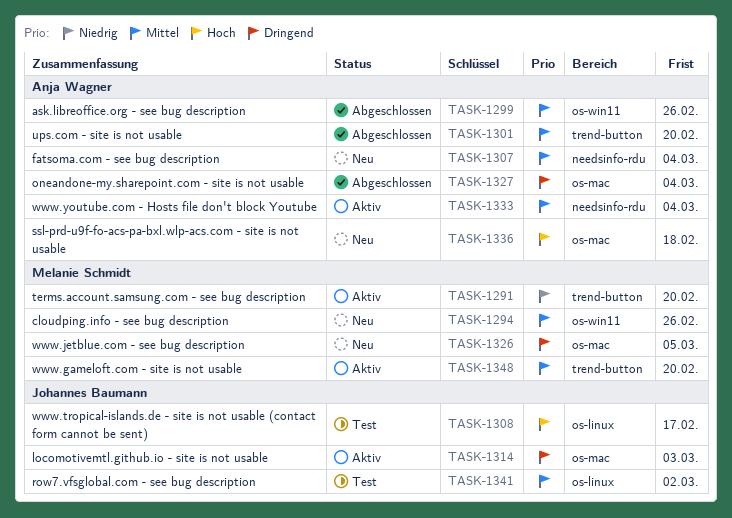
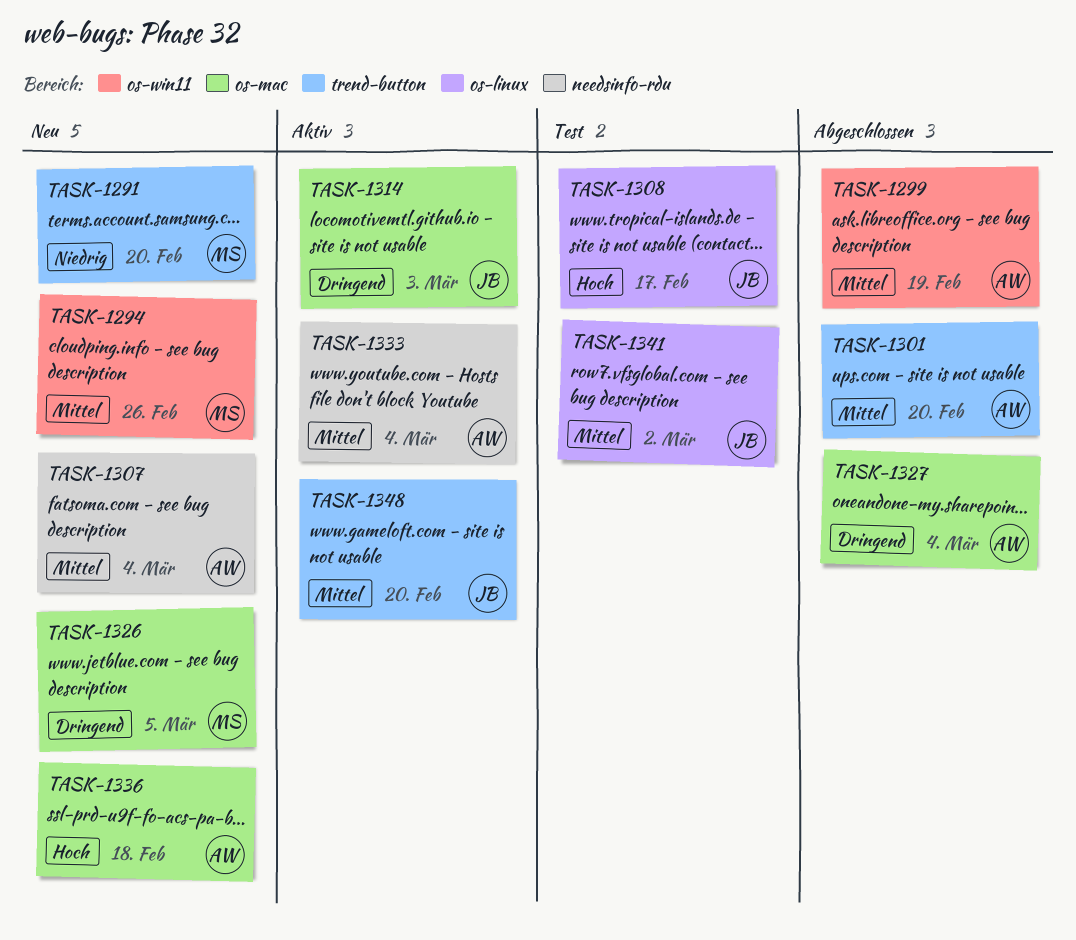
TASK-1291, status: Aktiv -> Neu
TASK-1299, due: Feb 26 -> Feb 19
TASK-1348, owner: Melanie Schmidt -> Johannes Baumann

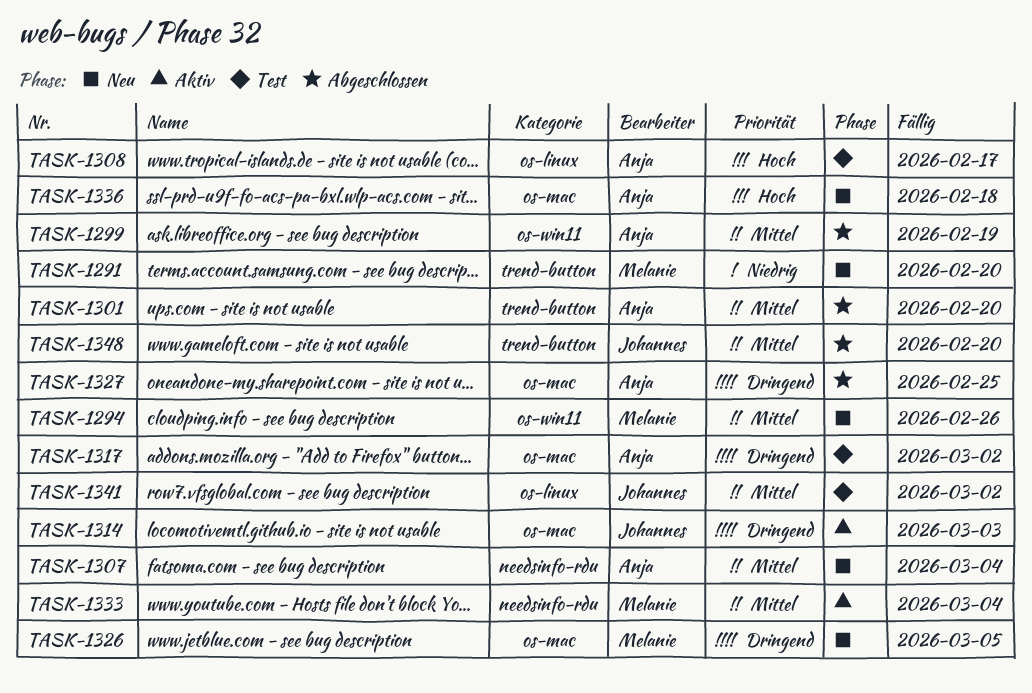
TASK-1308, owner: Johannes -> Anja
TASK-1317: none -> present
TASK-1327, due: Mar 4 -> Feb 25
TASK-1333, owner: Anja -> Melanie
TASK-1348, status: Aktiv -> Abgeschlossen

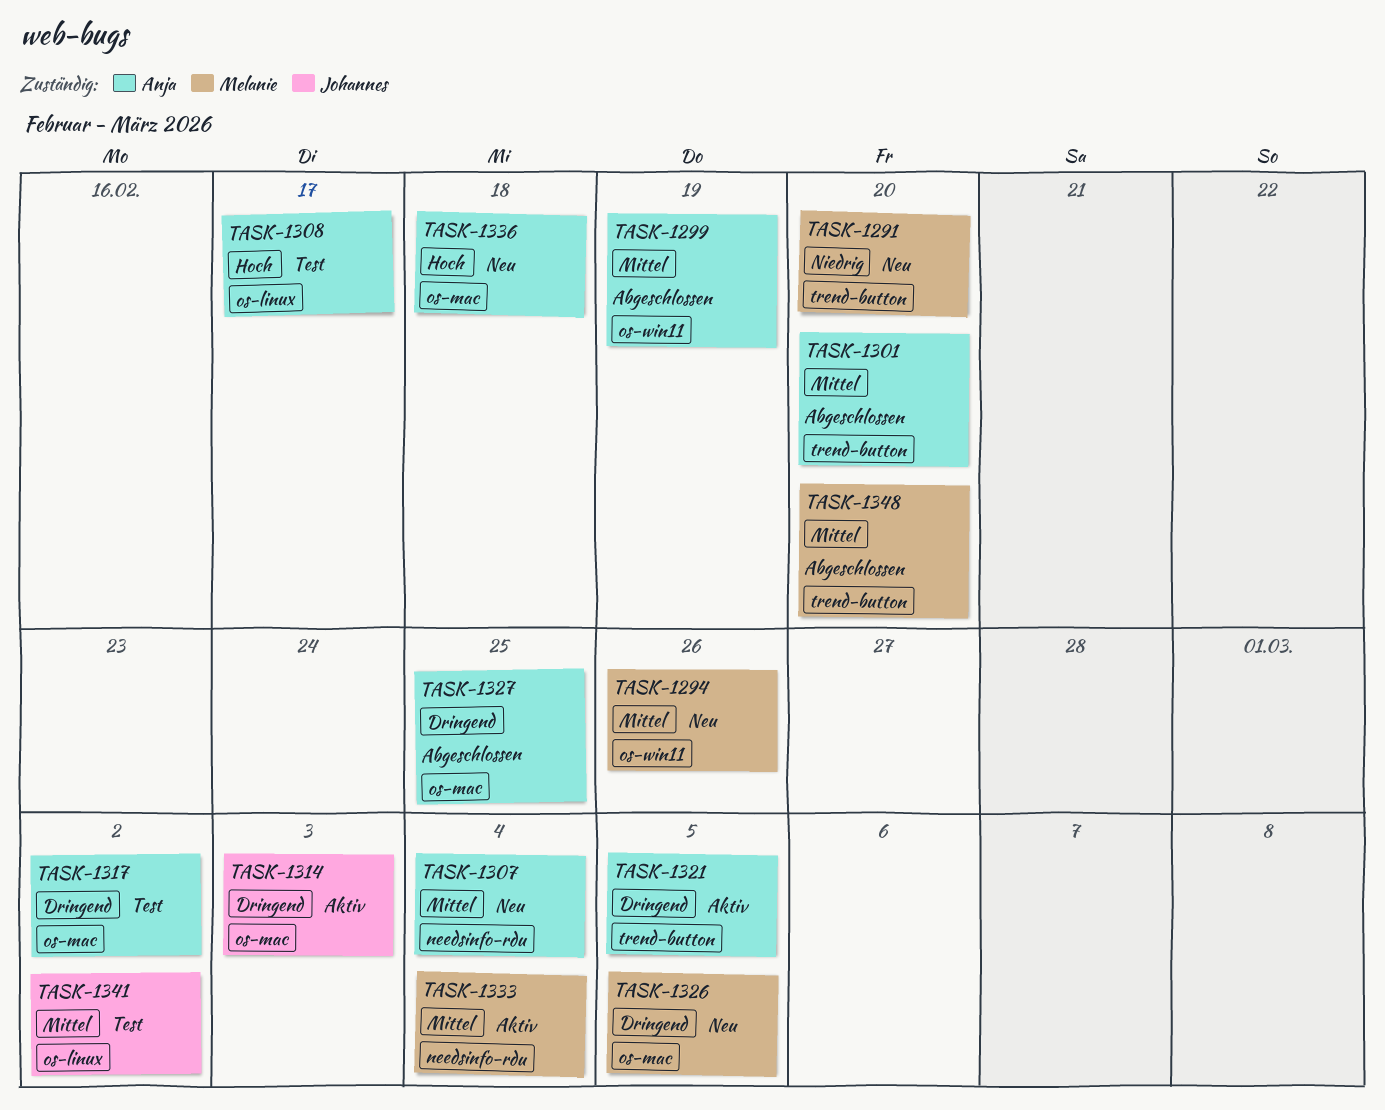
TASK-1321: none -> present
TASK-1348, owner: Johannes -> Melanie

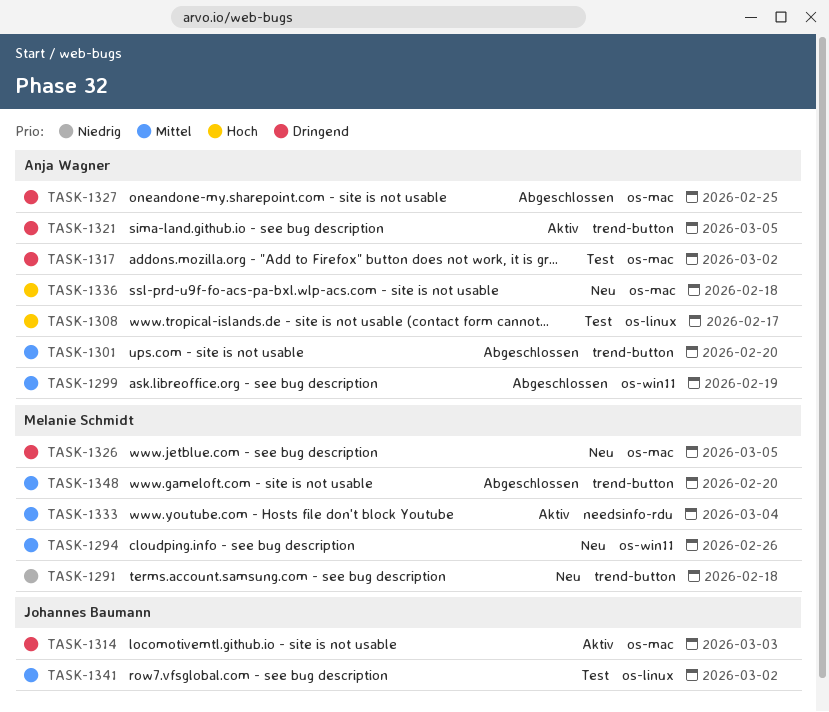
TASK-1291, due: Feb 20 -> Feb 18
TASK-1307: present -> none

